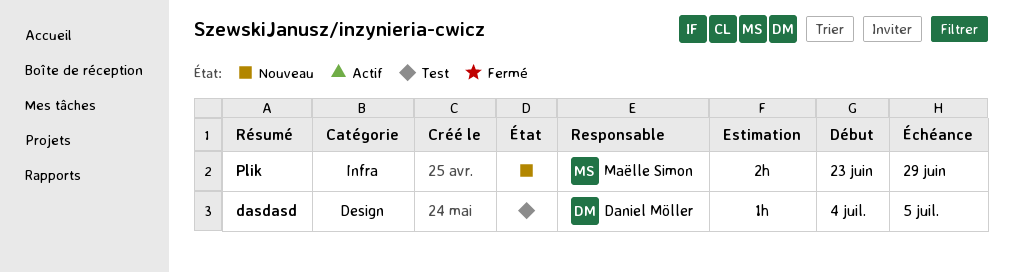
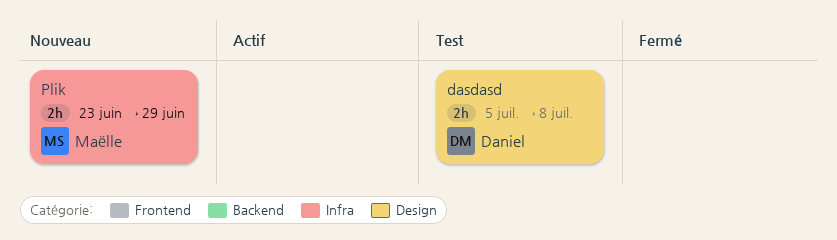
dasdasd, estimate: 1h -> 2h
dasdasd, start: Jul 4 -> Jul 5
dasdasd, due: Jul 5 -> Jul 8

